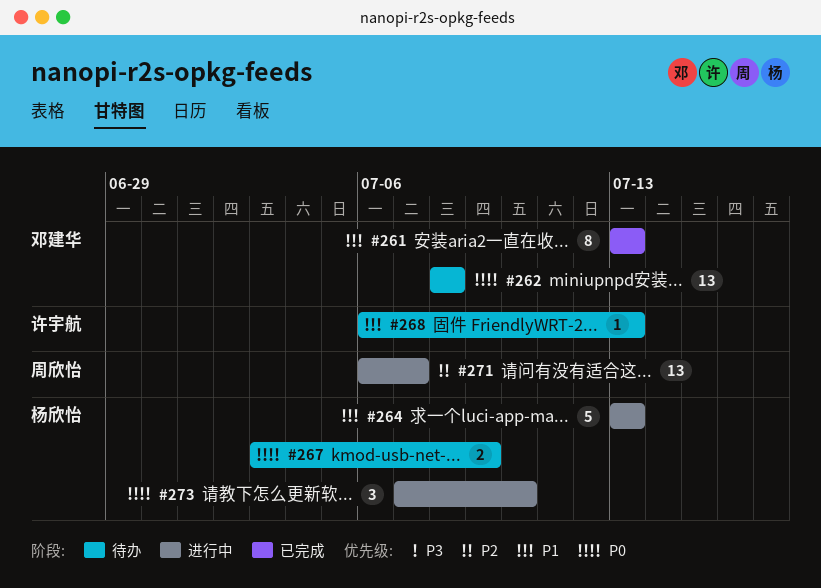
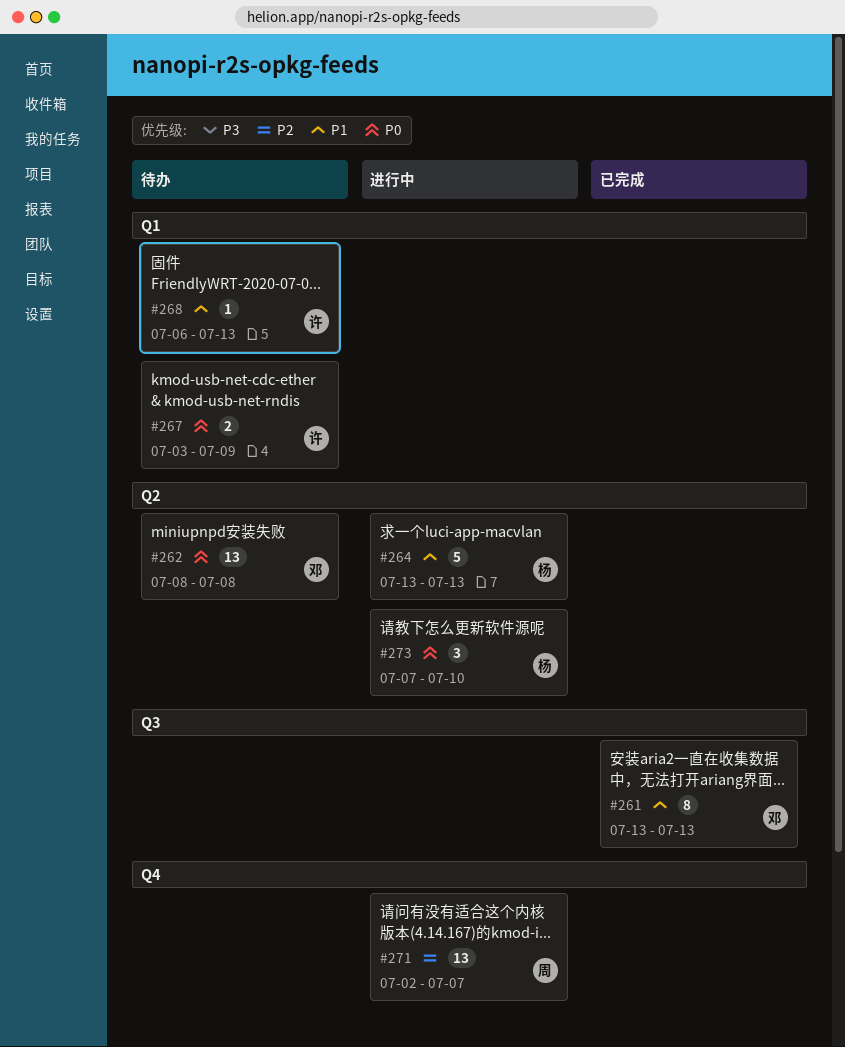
#267, owner: 杨欣怡 -> 许宇航
#271, start: Jul 6 -> Jul 2

